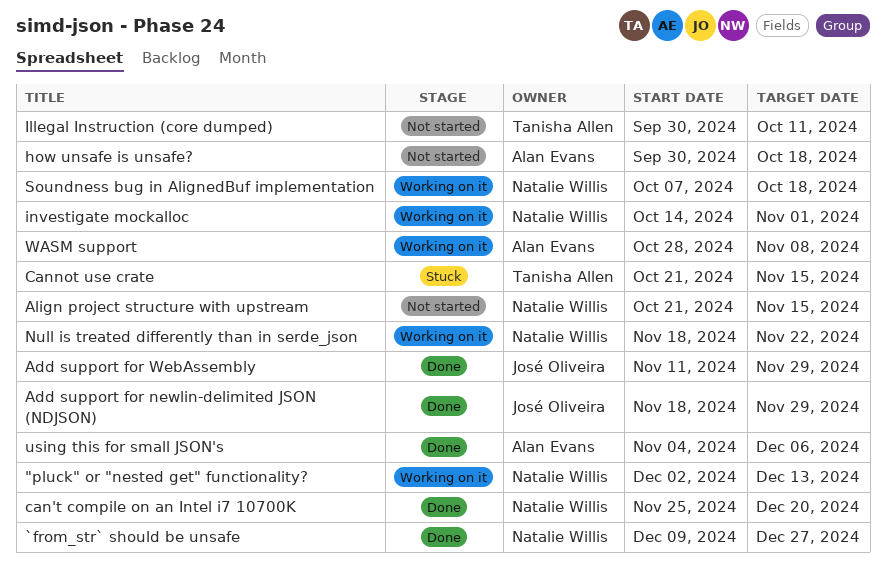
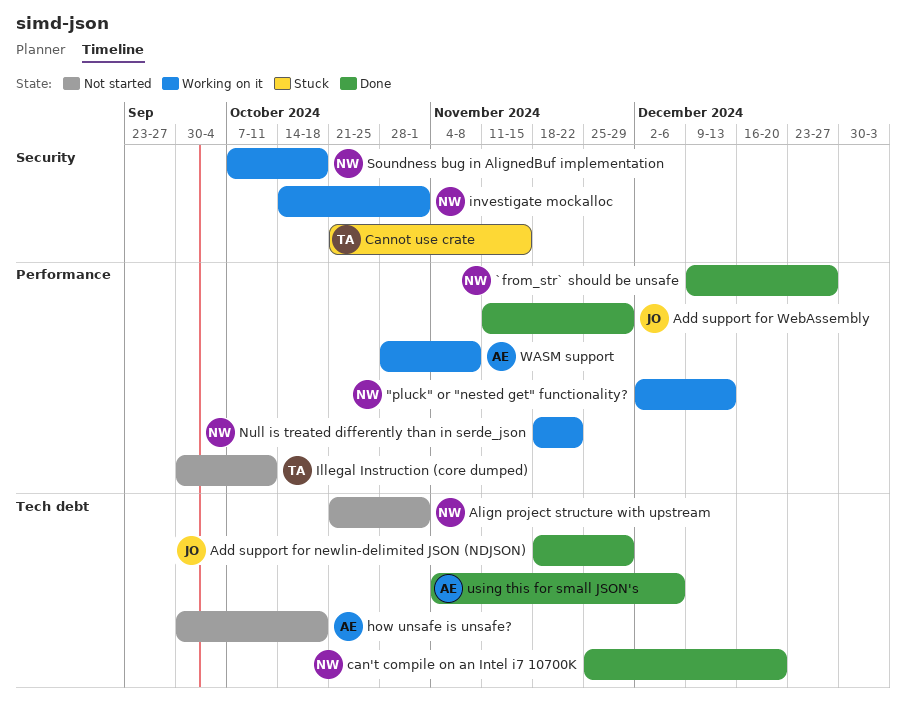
Align project structure with upstream, due: Nov 15 -> Nov 1

